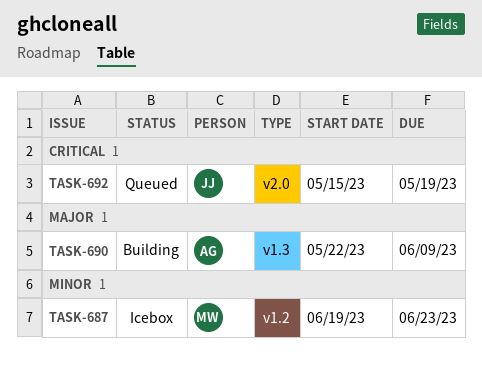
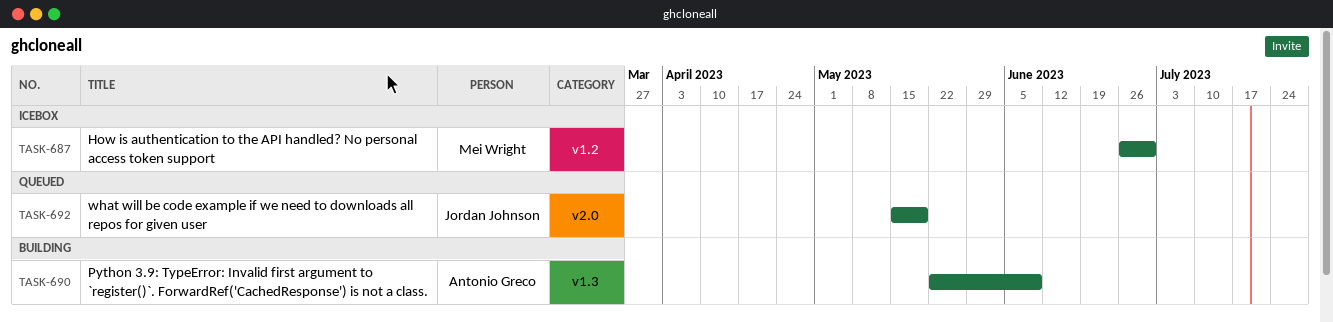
TASK-687, start: Jun 19 -> Jun 26
TASK-687, due: Jun 23 -> Jun 30

